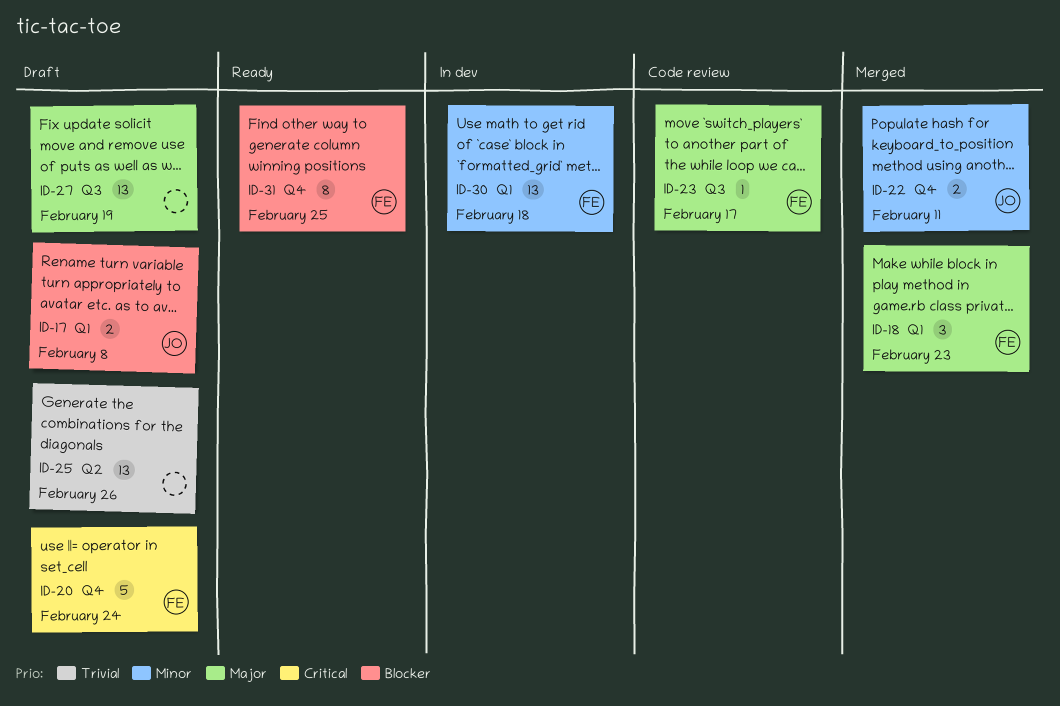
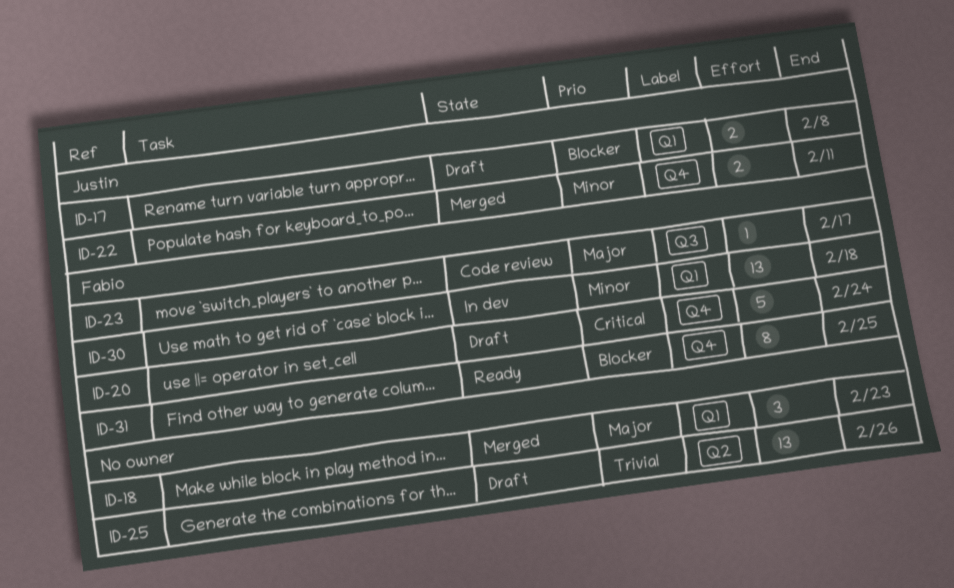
ID-18, owner: Fabio -> none
ID-27: present -> none

